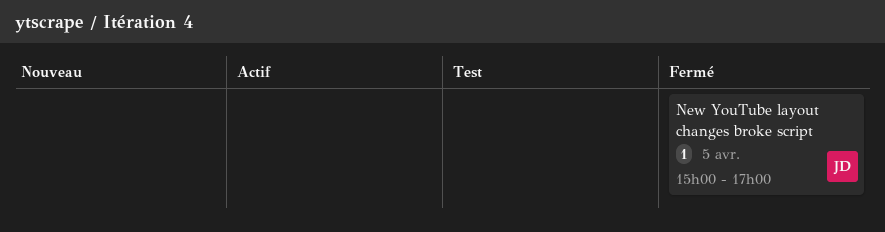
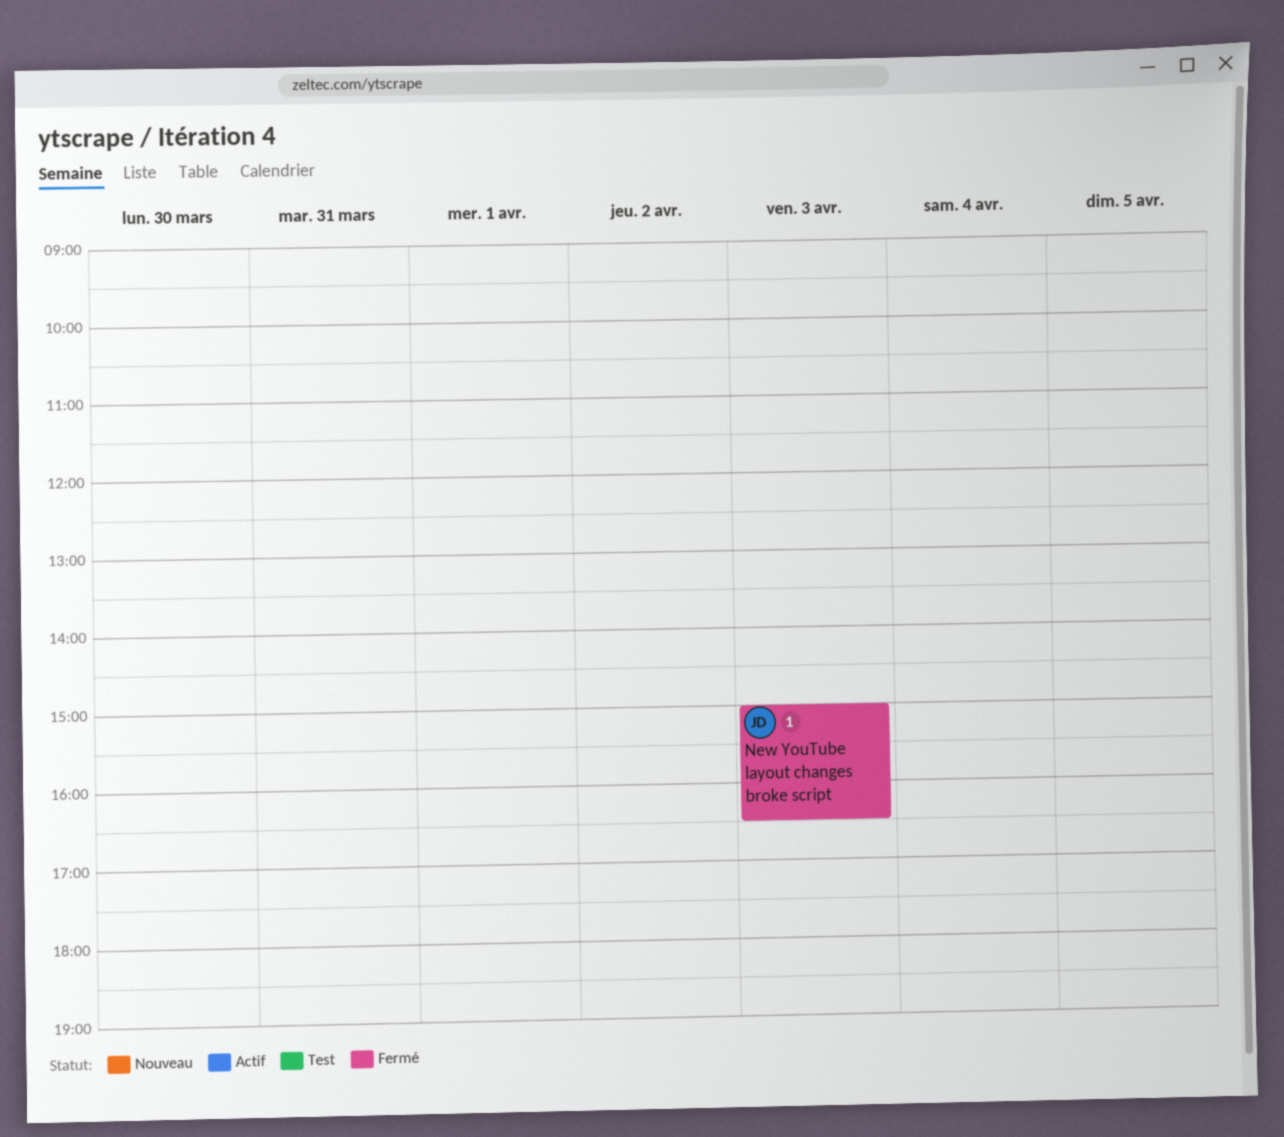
New YouTube layout changes broke script, day: Apr 5 -> Apr 3
New YouTube layout changes broke script, ends: 17:00 -> 16:30

